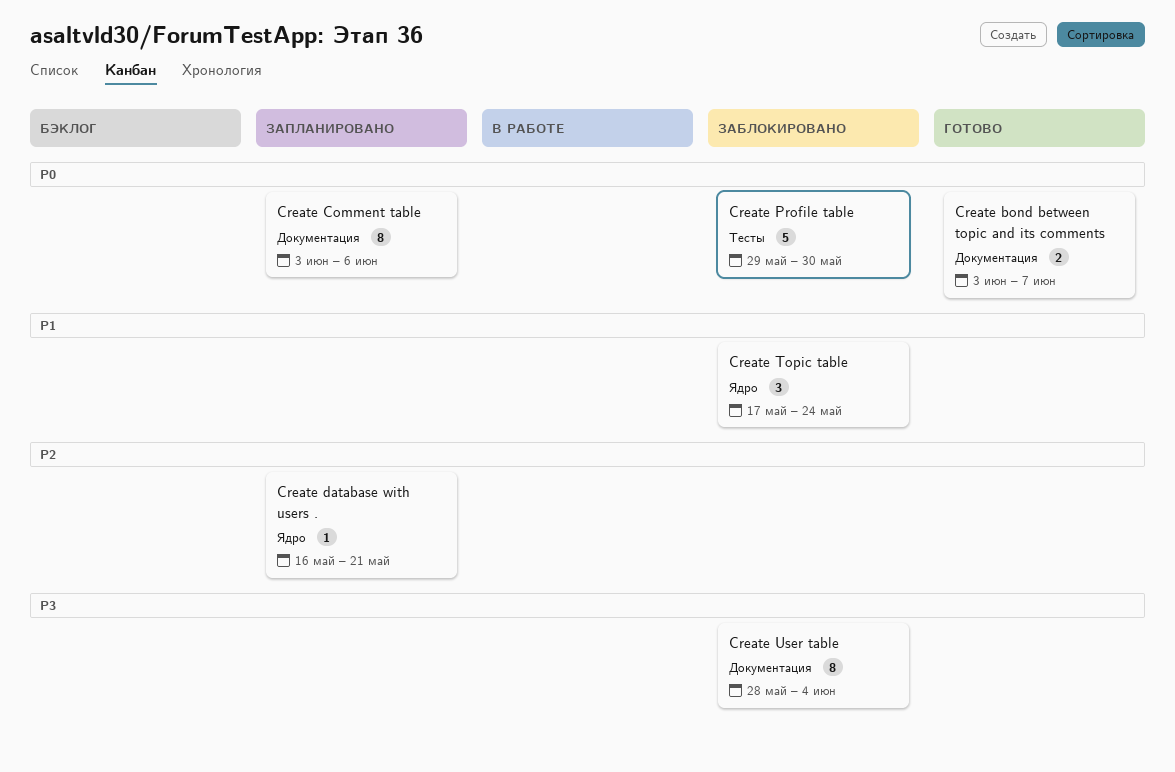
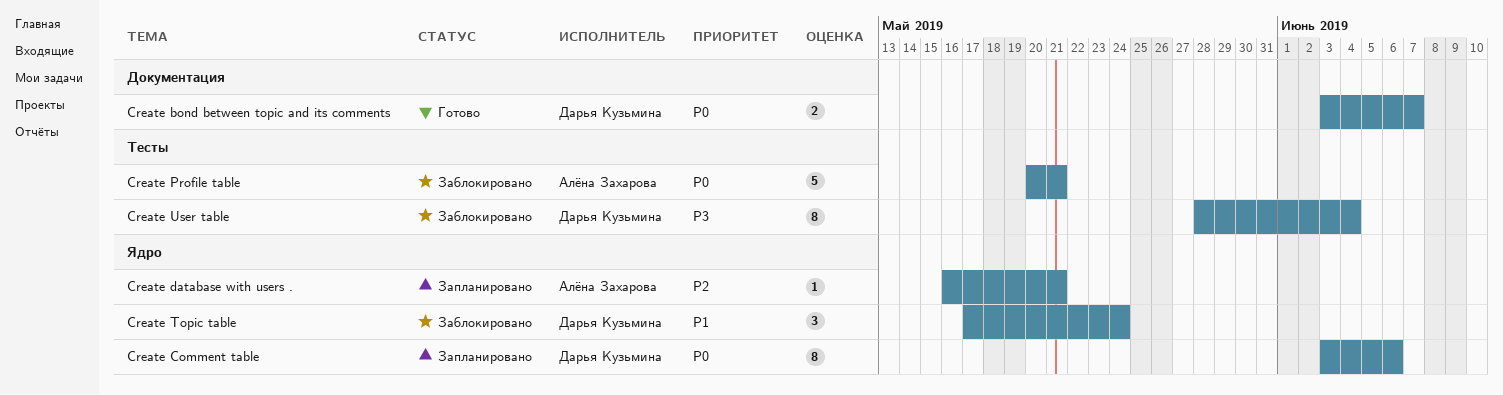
Create Comment table, label: Документация -> Ядро
Create Profile table, start: May 29 -> May 20
Create Profile table, due: May 30 -> May 21
Create User table, label: Документация -> Тесты

